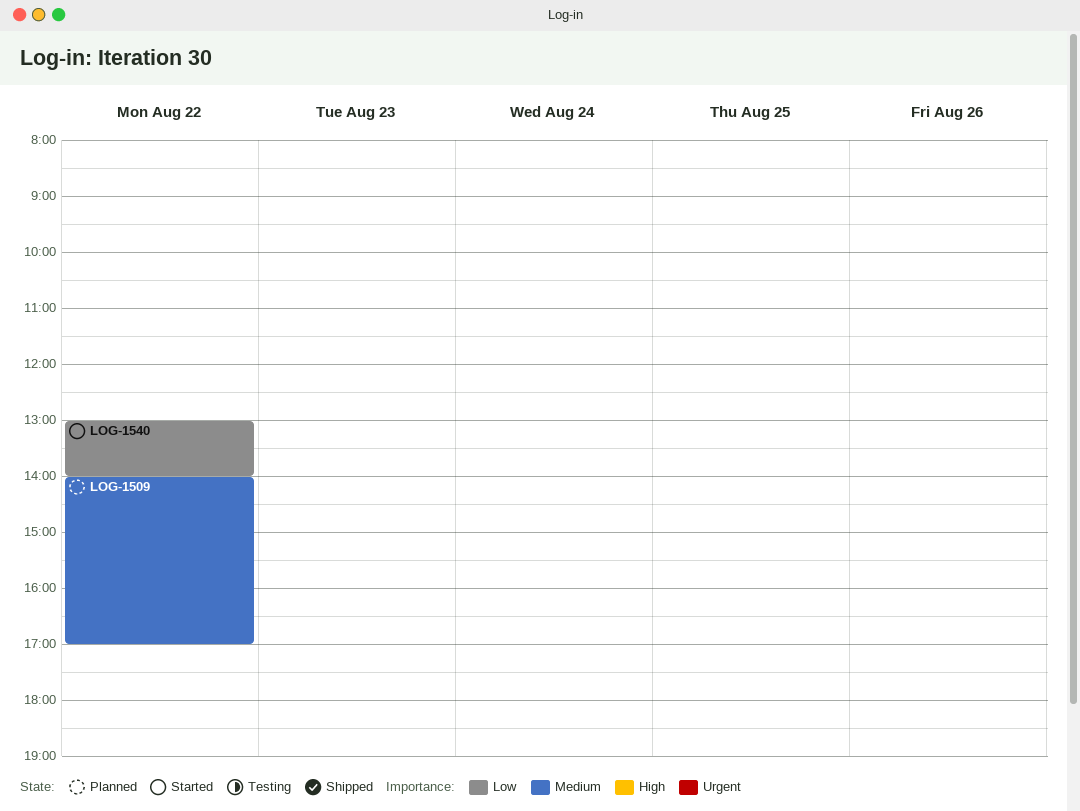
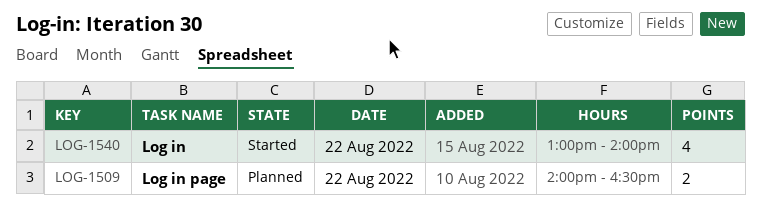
LOG-1509, ends: 17:00 -> 16:30

